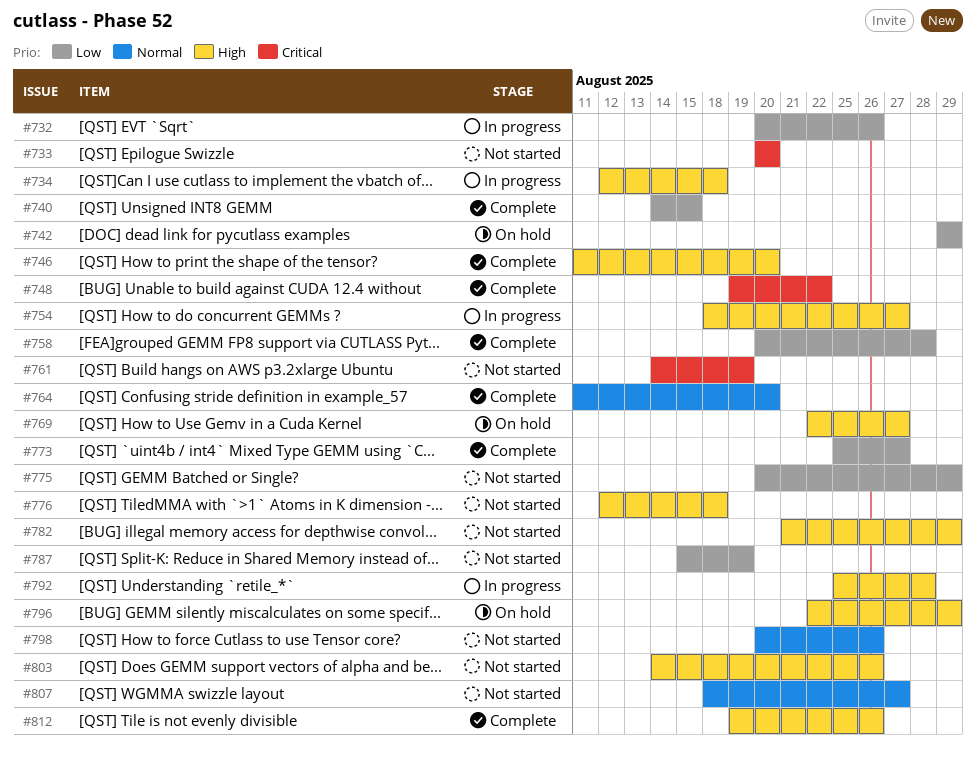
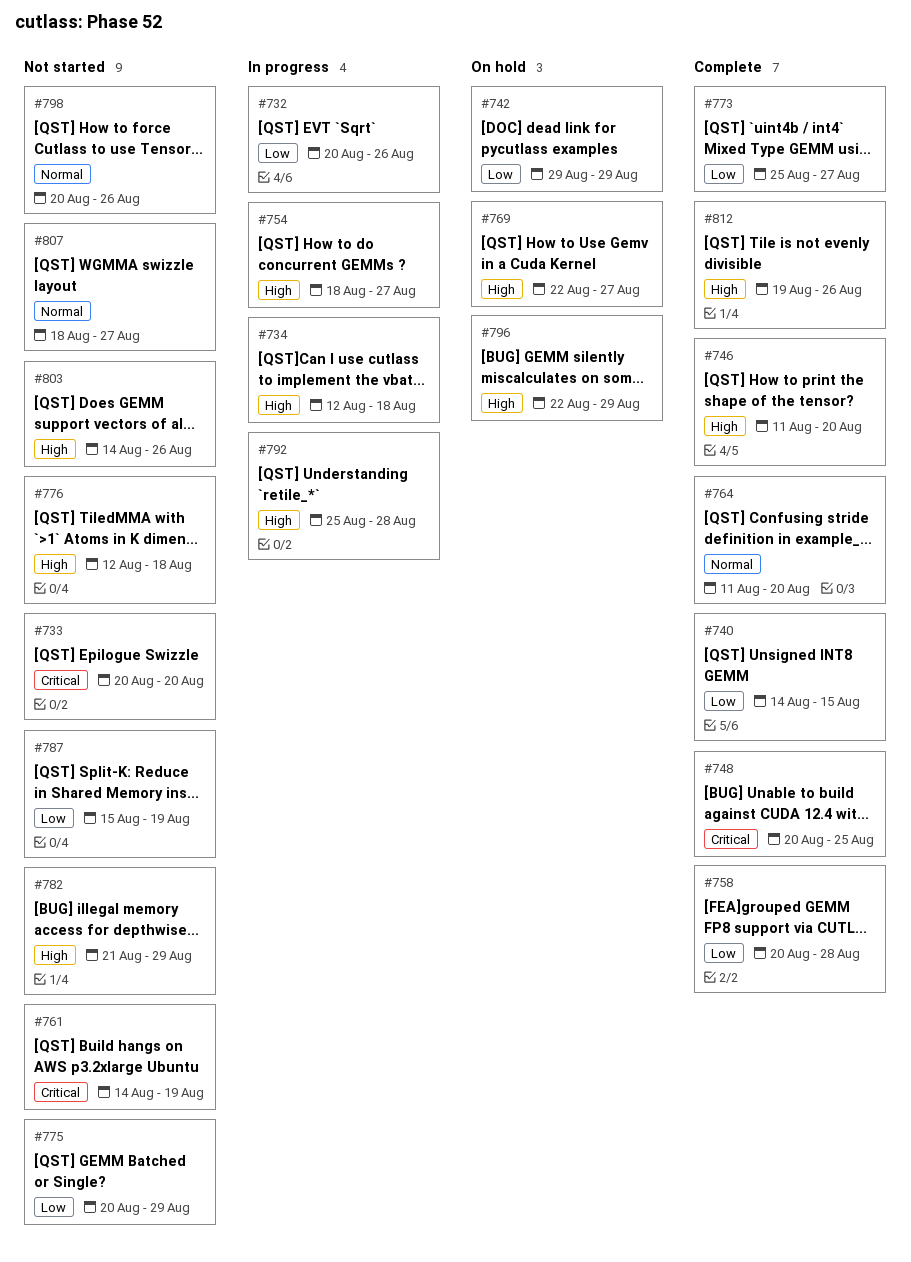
#748, start: Aug 19 -> Aug 20
#748, due: Aug 22 -> Aug 25

